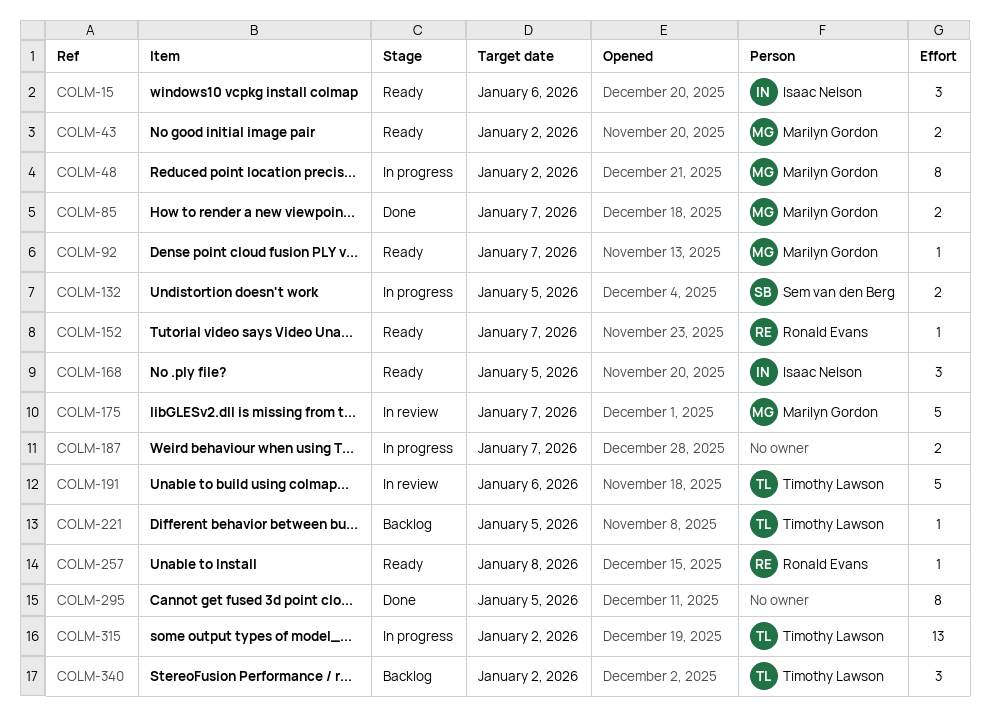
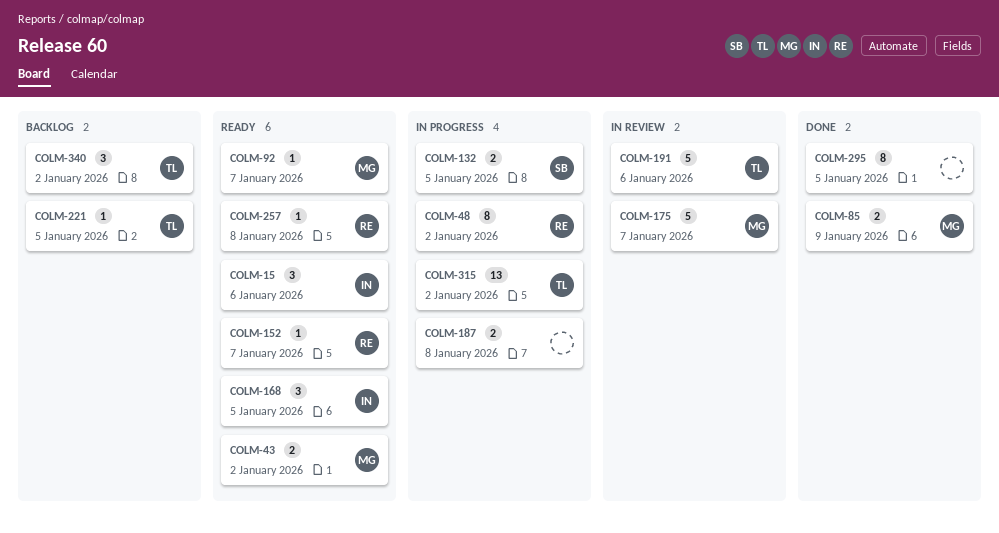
COLM-48, owner: Marilyn Gordon -> Ronald Evans
COLM-85, due: Jan 7 -> Jan 9
COLM-187, due: Jan 7 -> Jan 8

